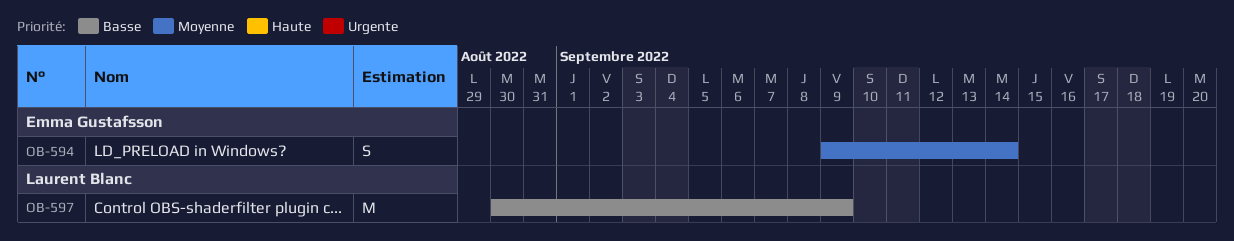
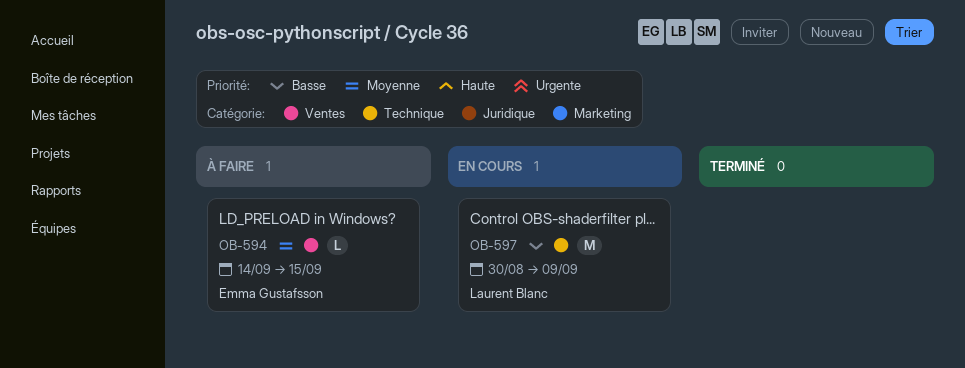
OB-594, estimate: S -> L
OB-594, start: Sep 9 -> Sep 14
OB-594, due: Sep 14 -> Sep 15

